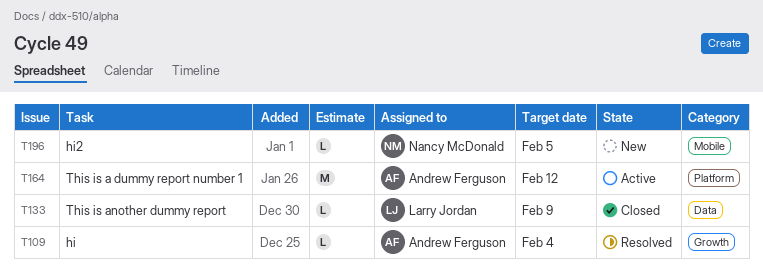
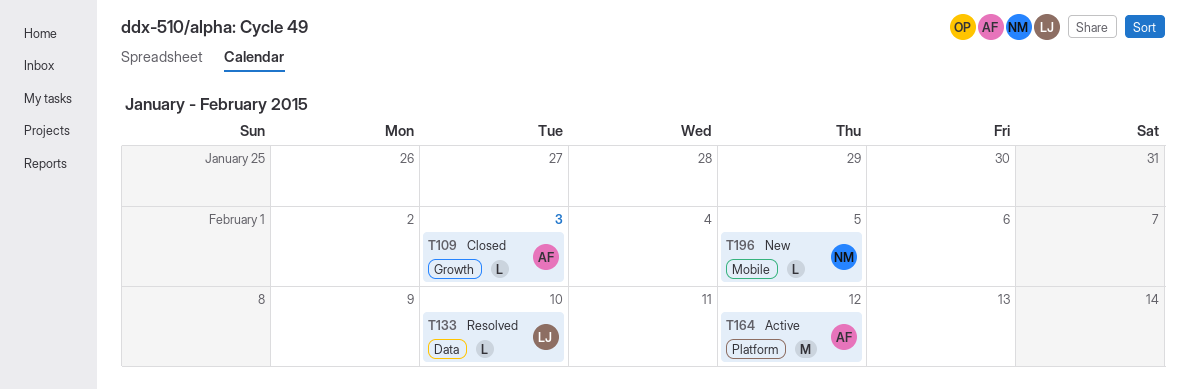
T109, status: Resolved -> Closed
T109, due: Feb 4 -> Feb 3
T133, status: Closed -> Resolved
T133, due: Feb 9 -> Feb 10

